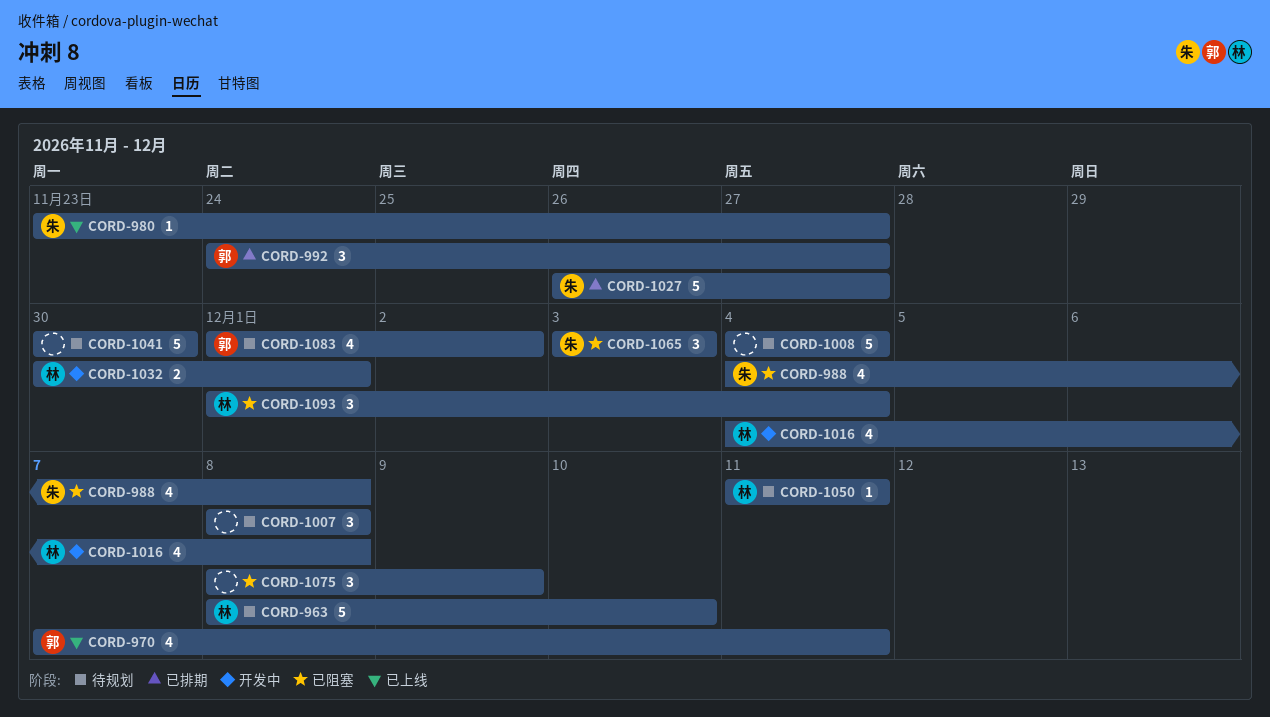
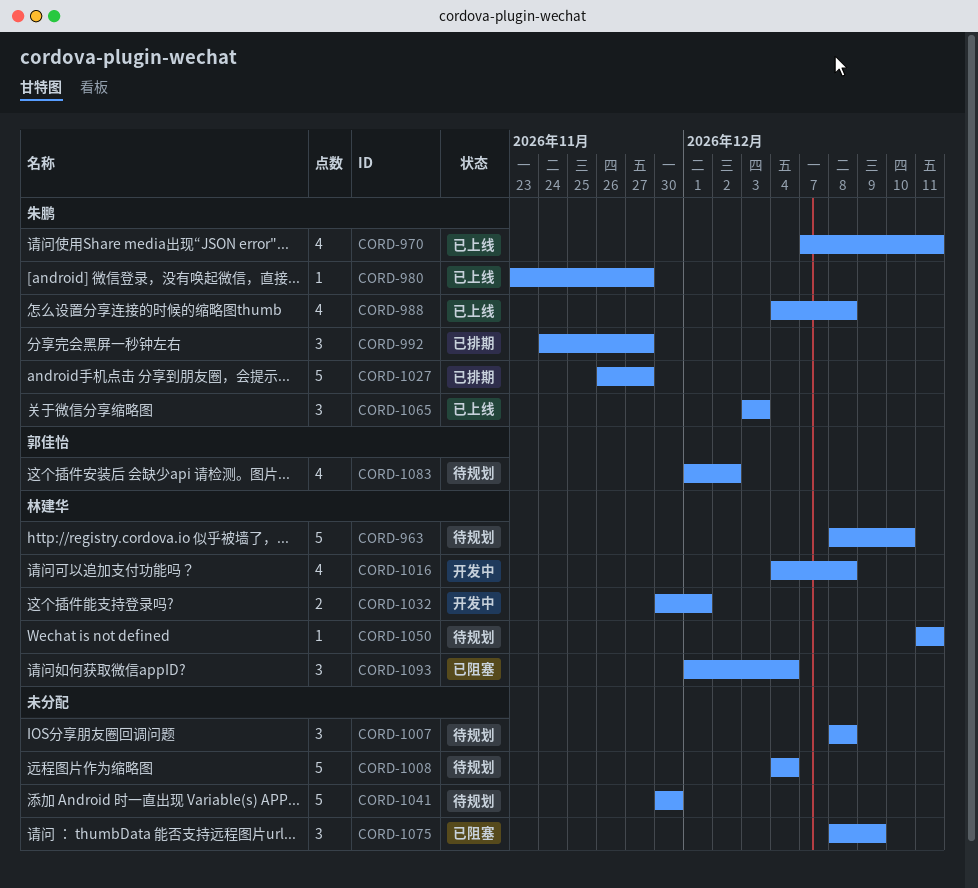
CORD-970, owner: 郭佳怡 -> 朱鹏
CORD-988, status: 已阻塞 -> 已上线
CORD-992, owner: 郭佳怡 -> 朱鹏
CORD-1065, status: 已阻塞 -> 已上线

